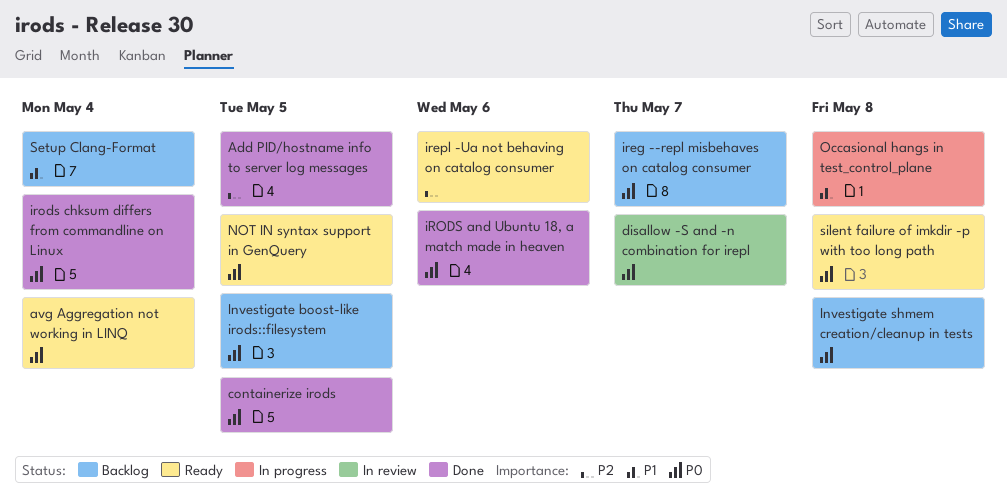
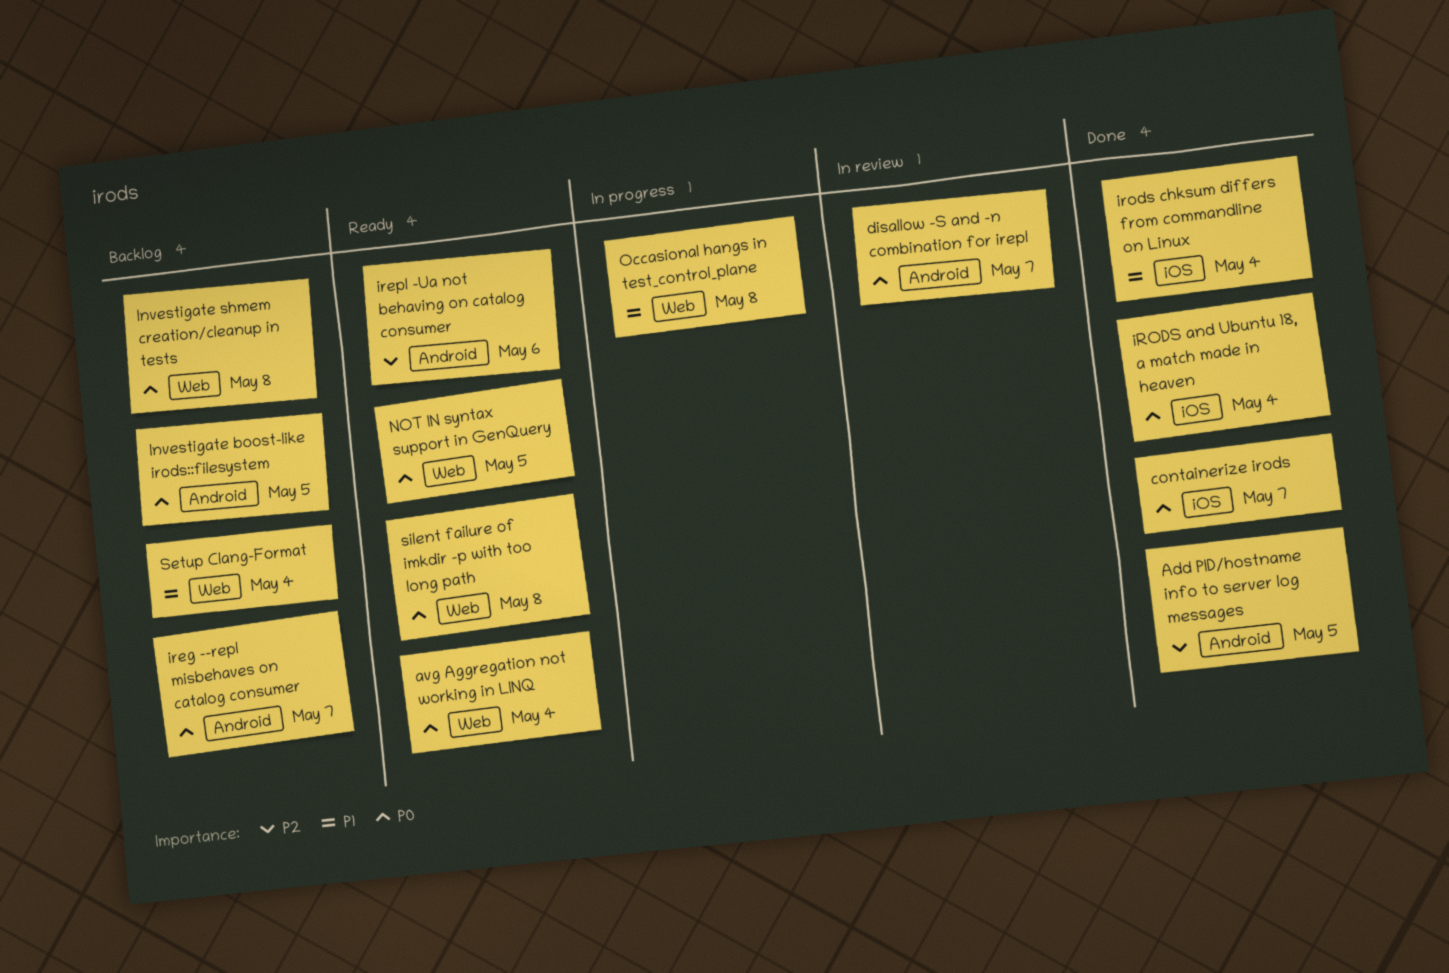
containerize irods, due: May 5 -> May 7
iRODS and Ubuntu 18, a match made in heaven, due: May 6 -> May 4
irods chksum differs from commandline on Linux, priority: P0 -> P1

